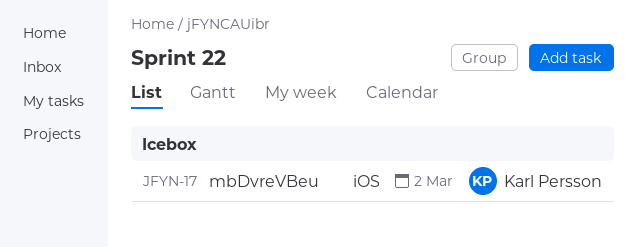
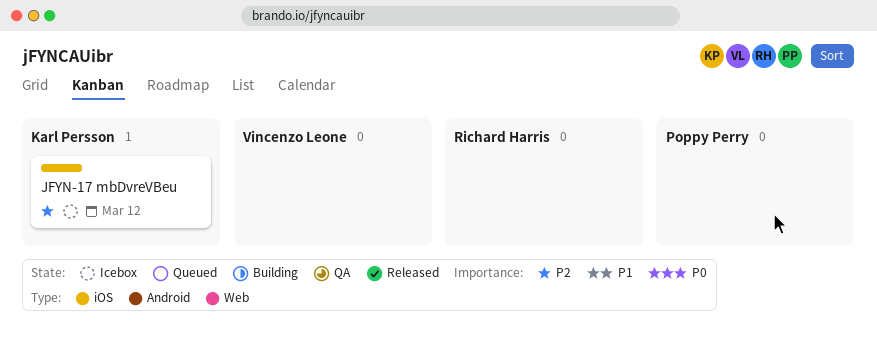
JFYN-17, due: Mar 2 -> Mar 12

